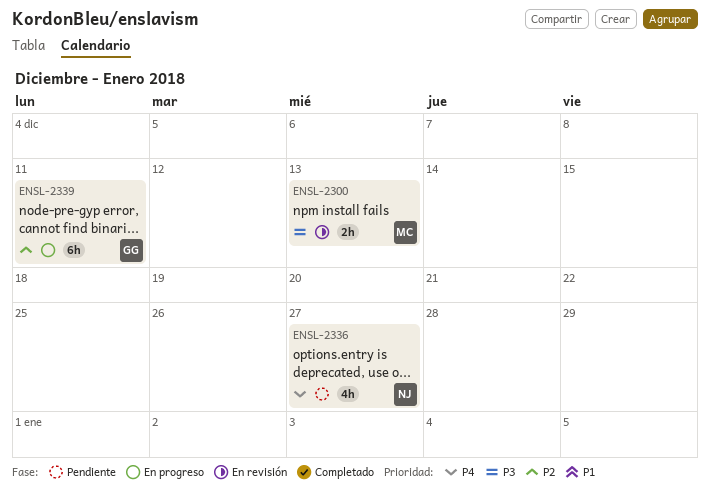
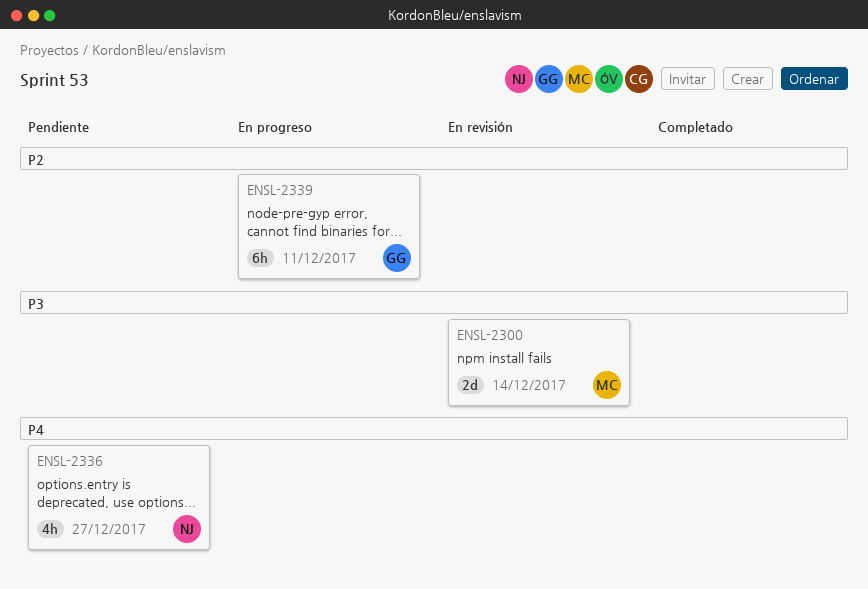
ENSL-2300, estimate: 2h -> 2d
ENSL-2300, due: Dec 13 -> Dec 14

